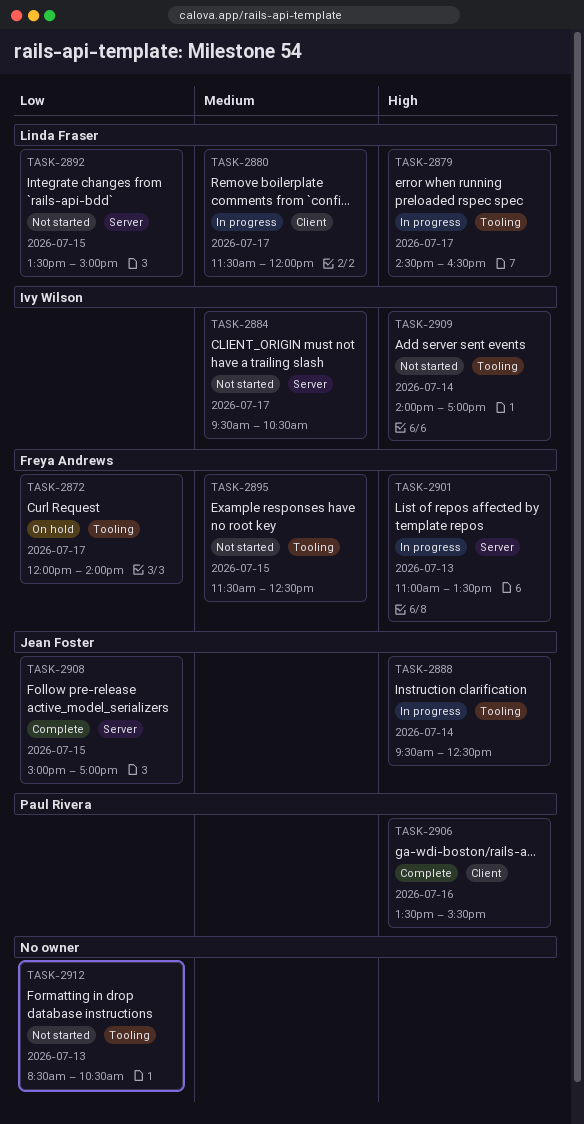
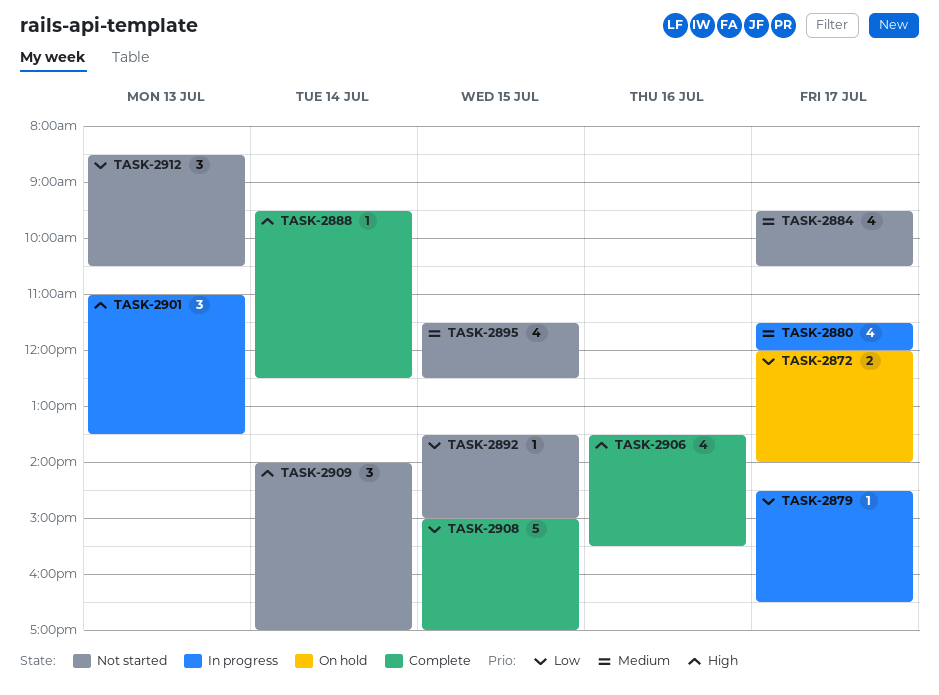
TASK-2879, priority: High -> Low
TASK-2888, status: In progress -> Complete

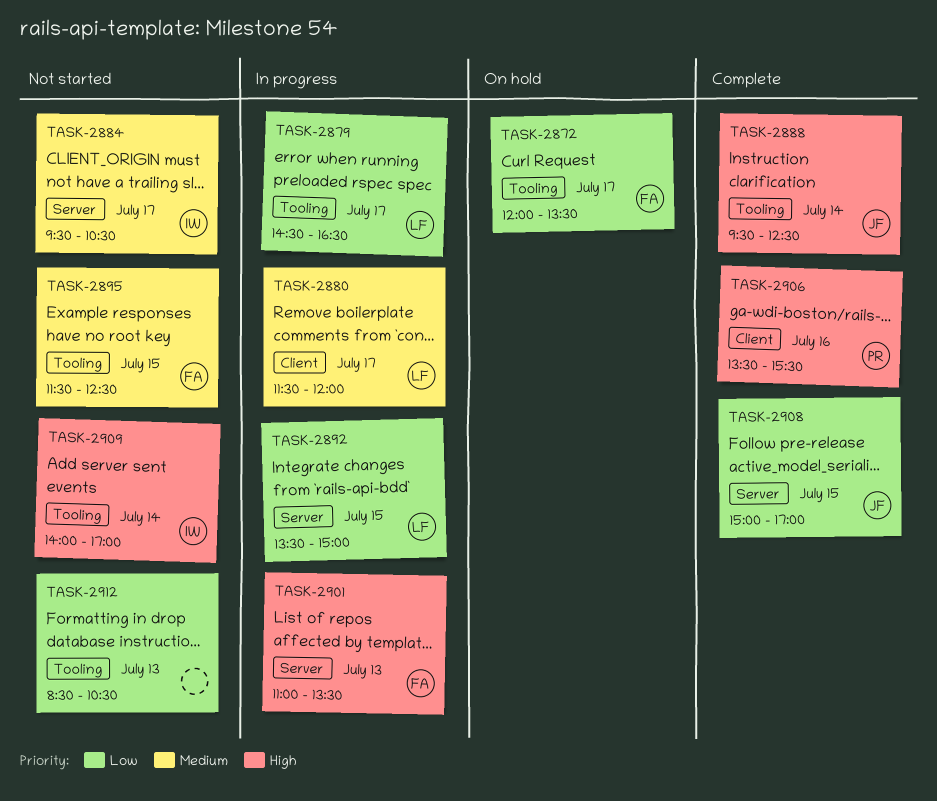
TASK-2872, ends: 14:00 -> 13:30
TASK-2892, status: Not started -> In progress

